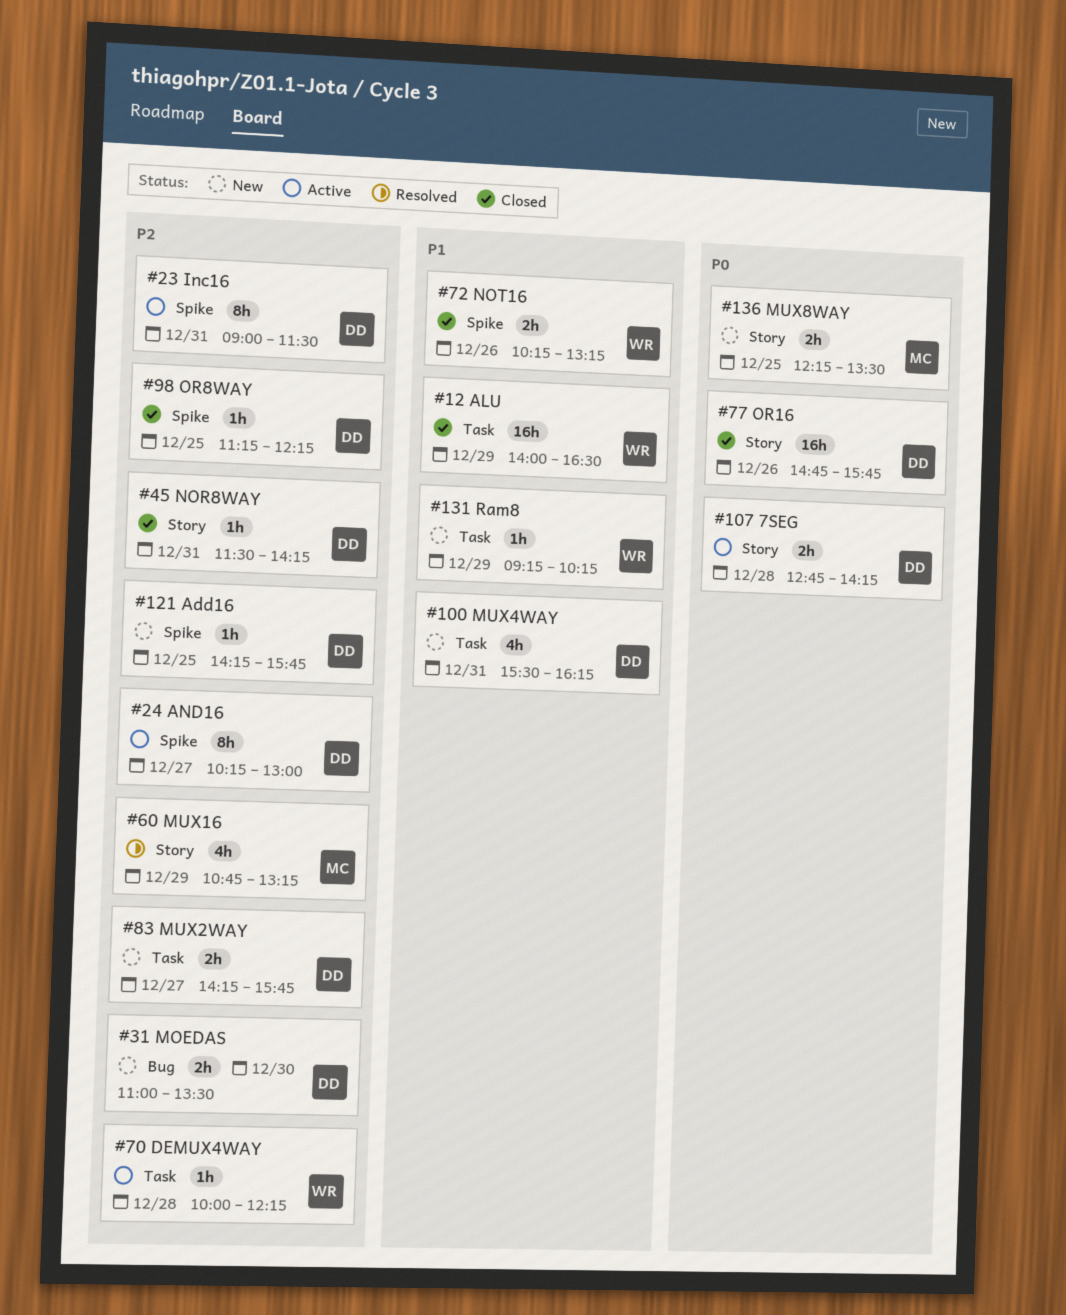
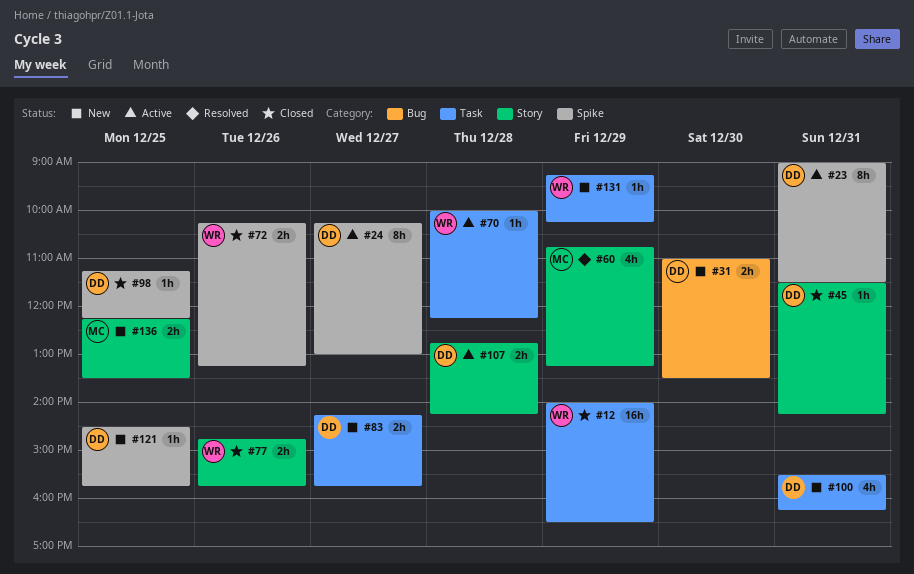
#77, owner: DD -> WR
#77, estimate: 16h -> 2h
#121, begins: 14:15 -> 14:30

